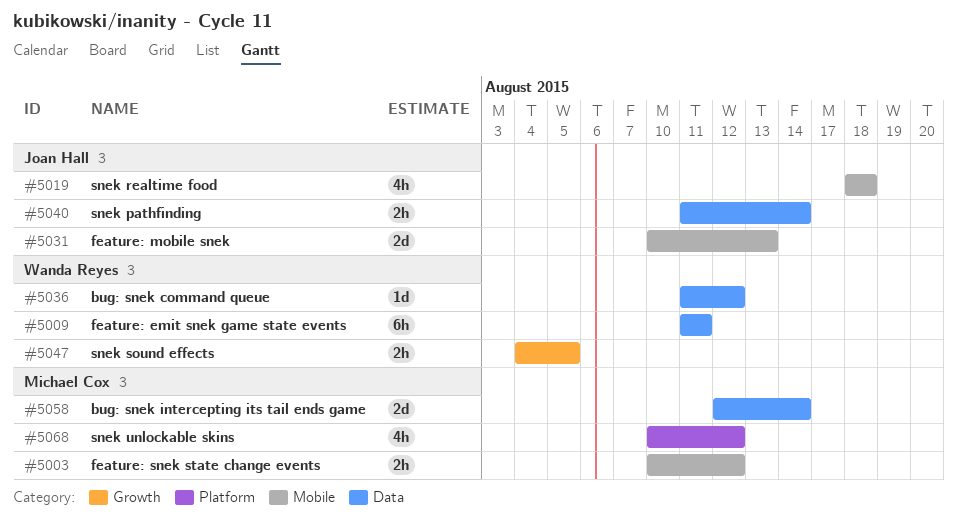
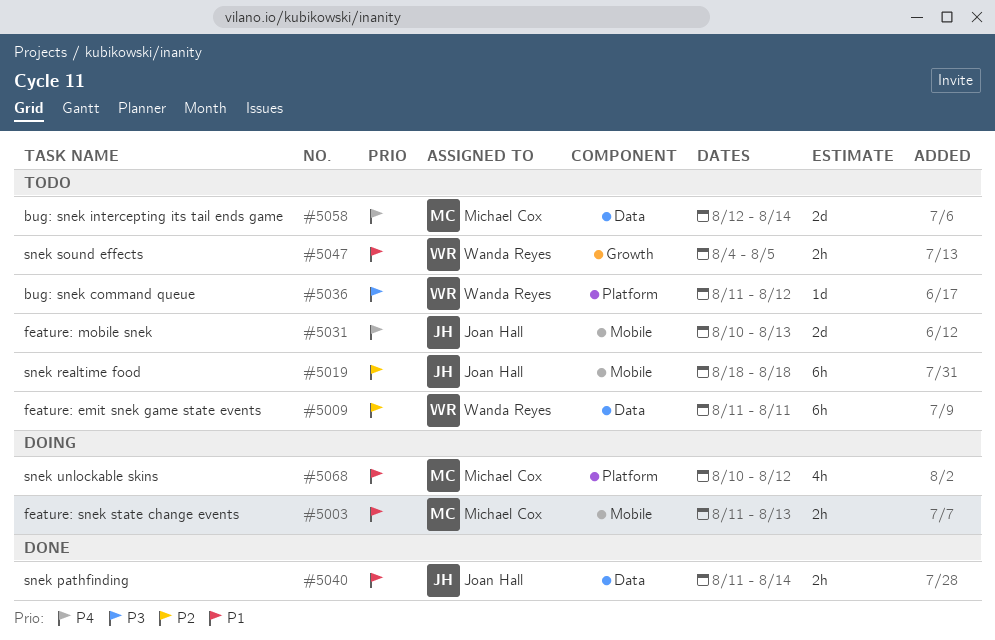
#5003, start: Aug 10 -> Aug 11
#5003, due: Aug 12 -> Aug 13
#5019, estimate: 4h -> 6h
#5036, label: Data -> Platform

